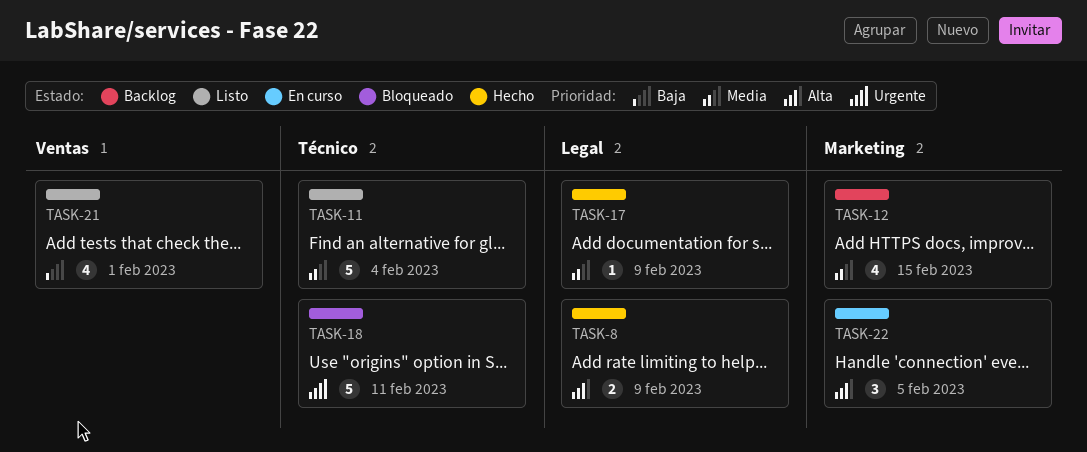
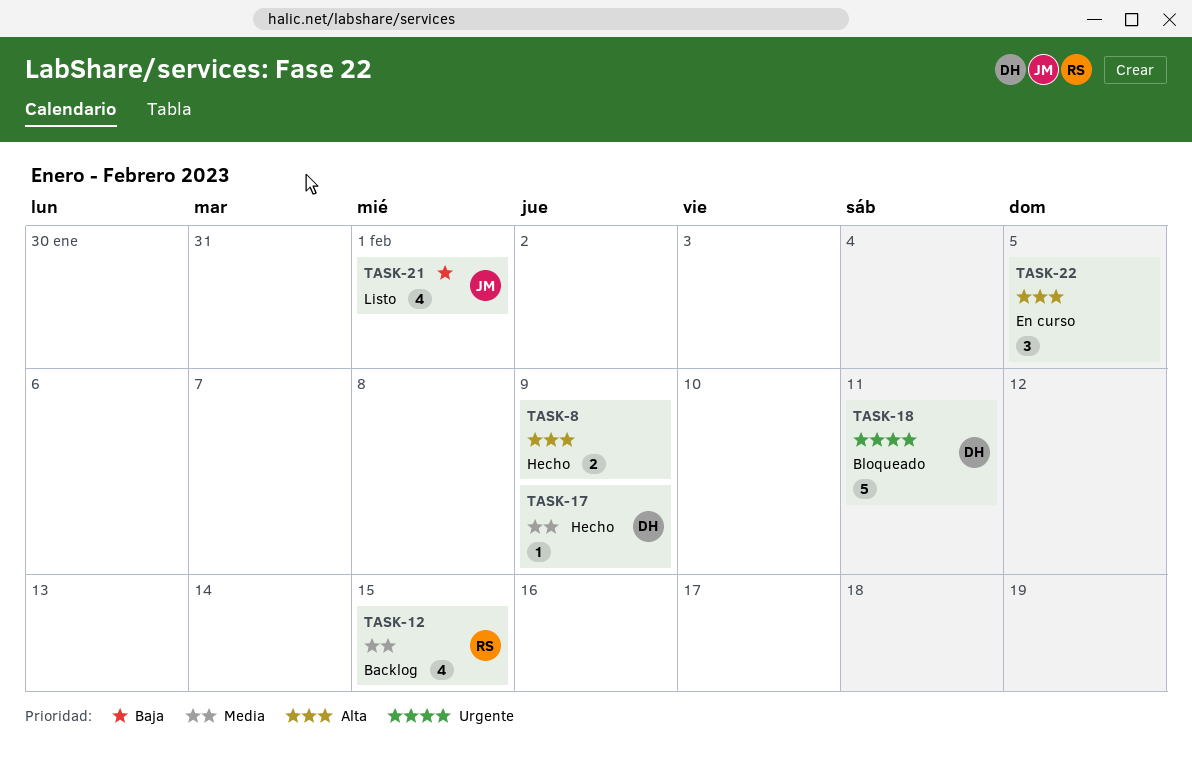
TASK-11: present -> none

